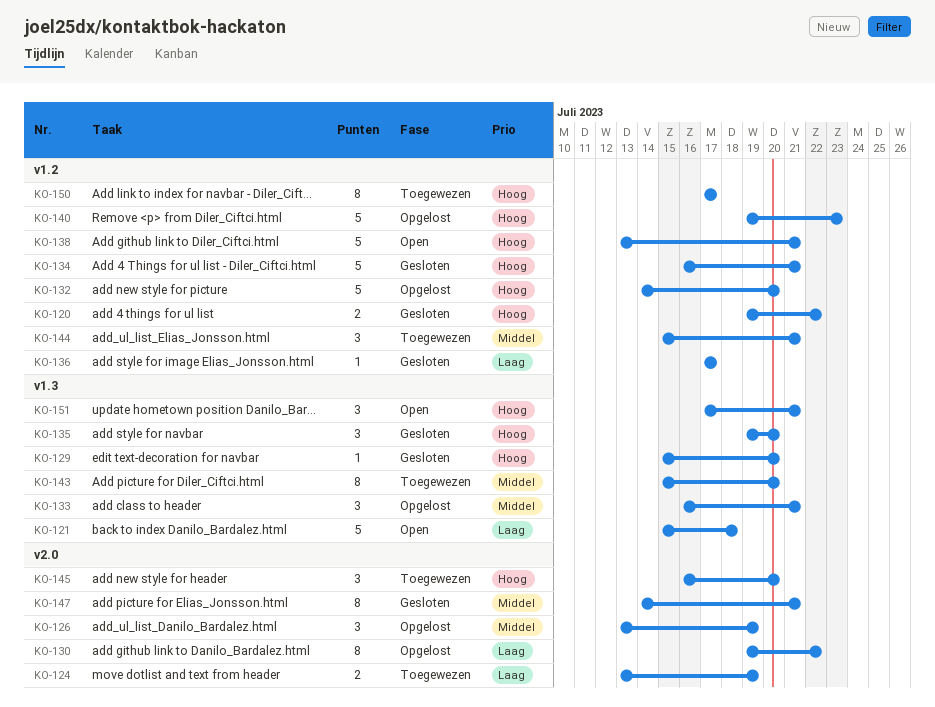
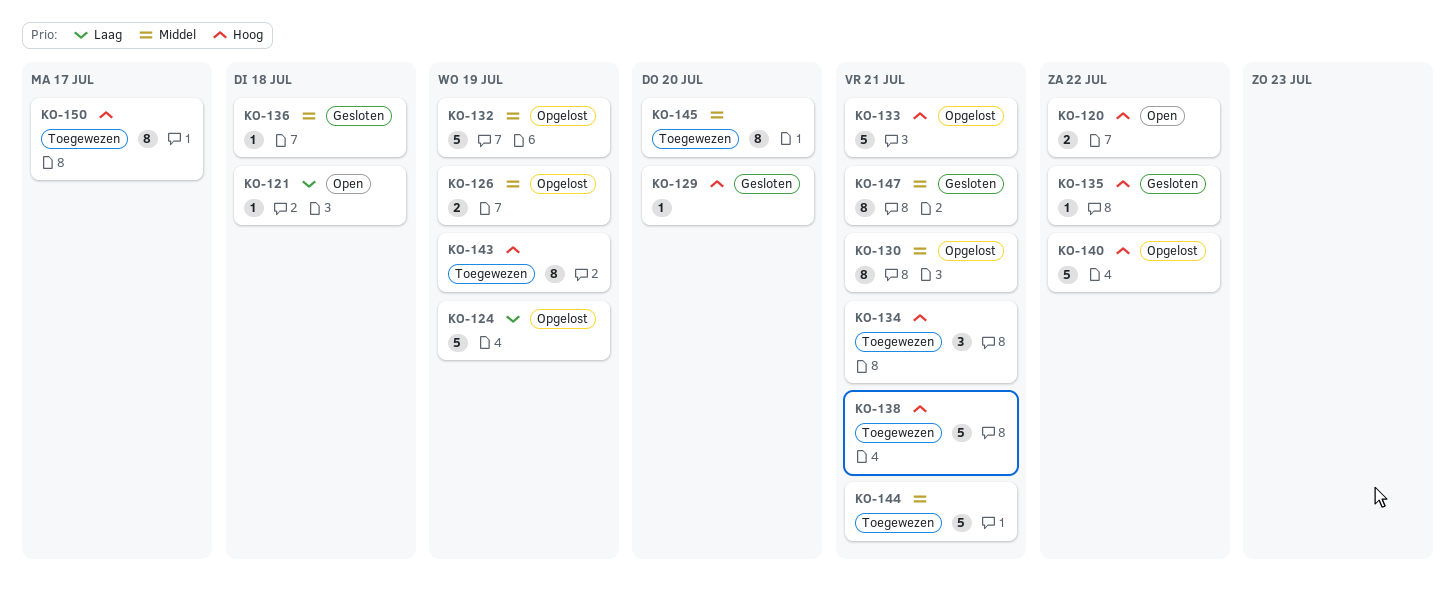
KO-120, status: Gesloten -> Open
KO-121, estimate: 5 -> 1
KO-124, status: Toegewezen -> Opgelost
KO-124, estimate: 2 -> 5
KO-126, estimate: 3 -> 2
KO-130, priority: Laag -> Middel
KO-130, due: Jul 22 -> Jul 21
KO-132, priority: Hoog -> Middel
KO-132, due: Jul 20 -> Jul 19
KO-133, priority: Middel -> Hoog
KO-133, estimate: 3 -> 5
KO-134, status: Gesloten -> Toegewezen
KO-134, estimate: 5 -> 3
KO-135, estimate: 3 -> 1
KO-135, due: Jul 20 -> Jul 22
KO-136, priority: Laag -> Middel
KO-136, due: Jul 17 -> Jul 18
KO-138, status: Open -> Toegewezen
KO-140, due: Jul 23 -> Jul 22
KO-143, priority: Middel -> Hoog
KO-143, due: Jul 20 -> Jul 19
KO-144, estimate: 3 -> 5
KO-145, priority: Hoog -> Middel
KO-145, estimate: 3 -> 8
KO-151: present -> none

